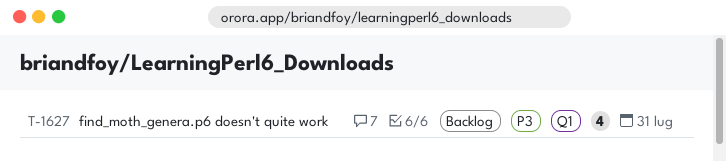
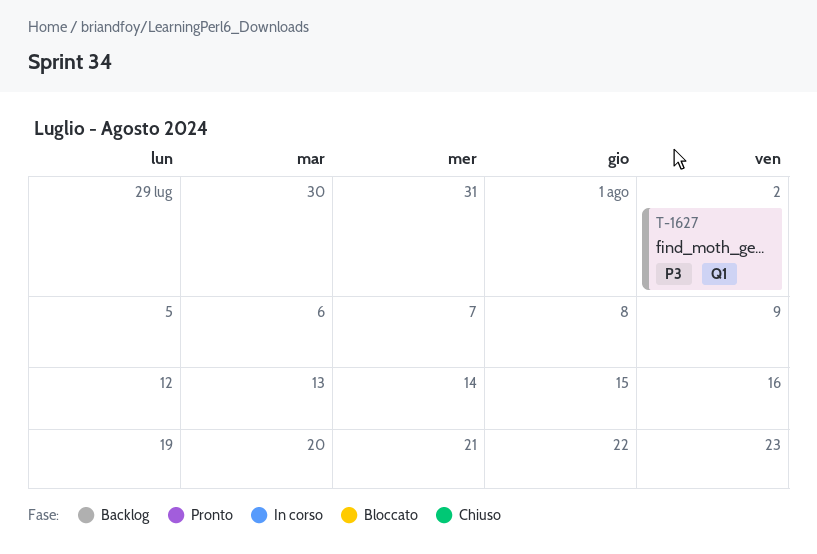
T-1627, due: Jul 31 -> Aug 2

